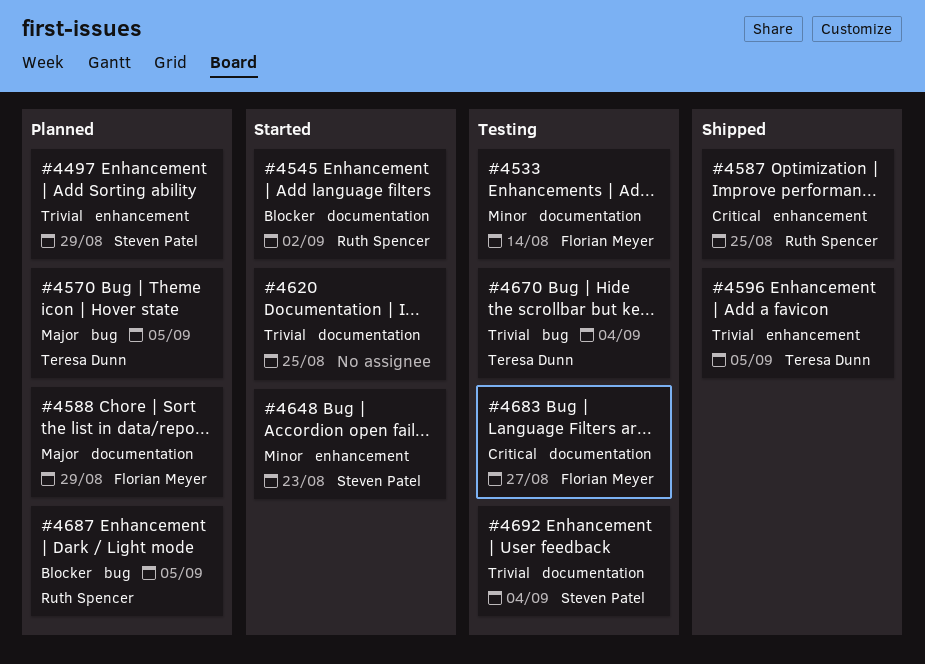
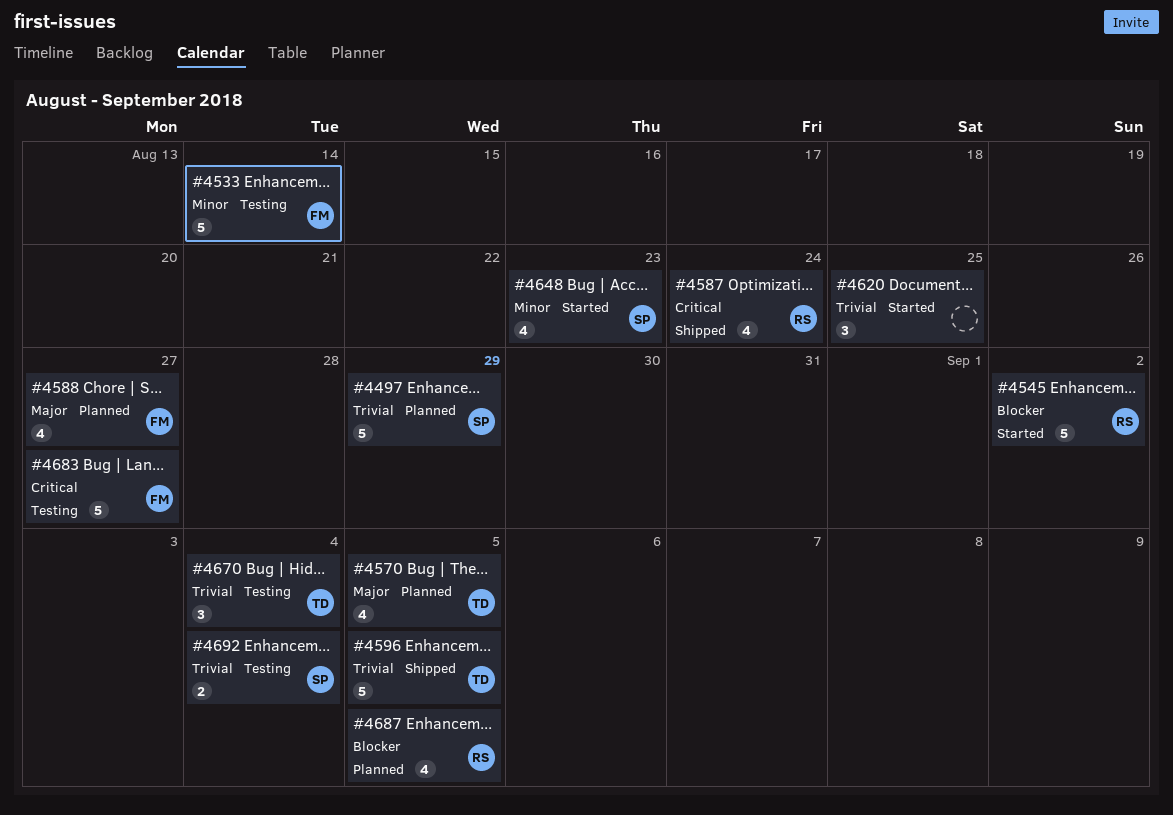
#4587, due: Aug 25 -> Aug 24
#4588, due: Aug 29 -> Aug 27

